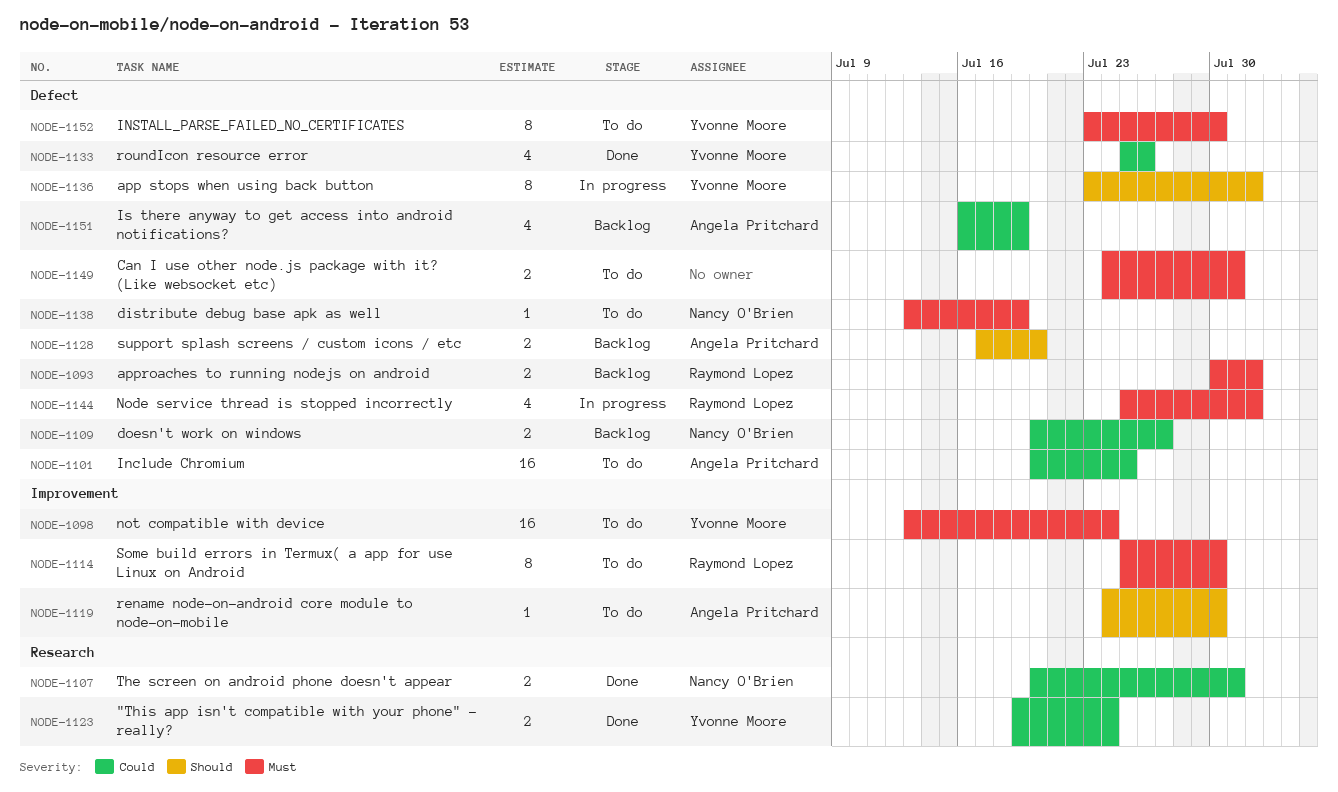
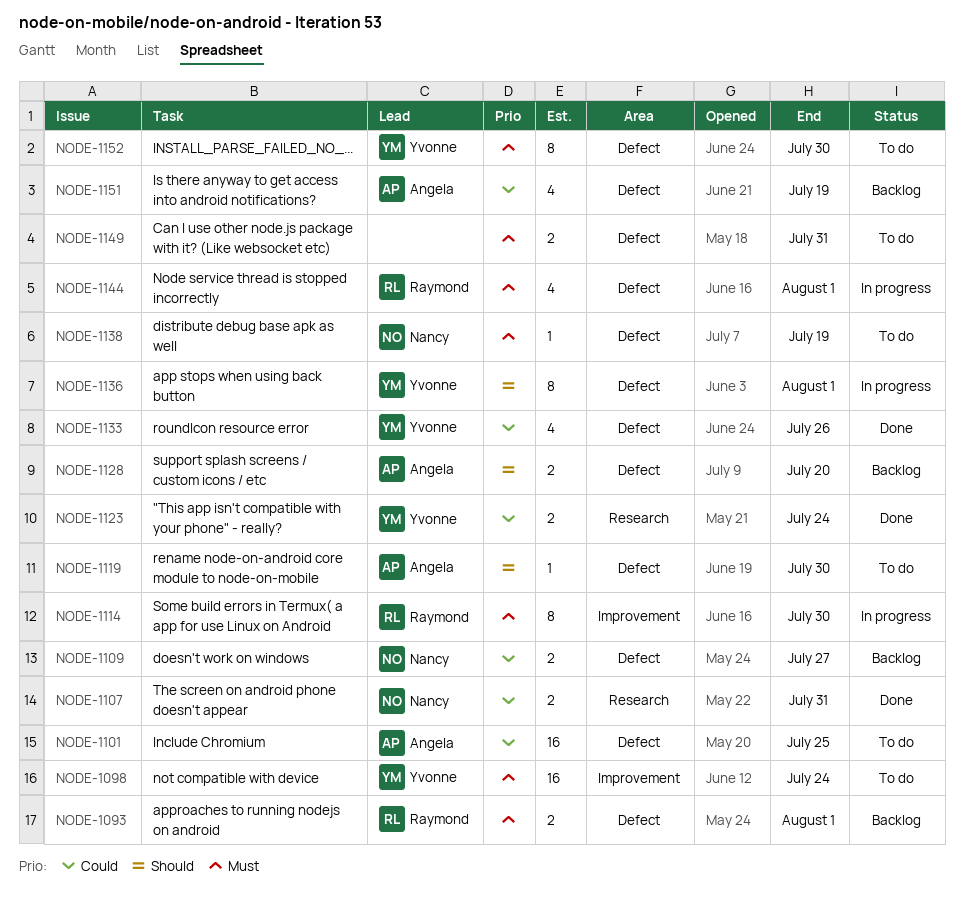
NODE-1114, status: To do -> In progress
NODE-1119, label: Improvement -> Defect

